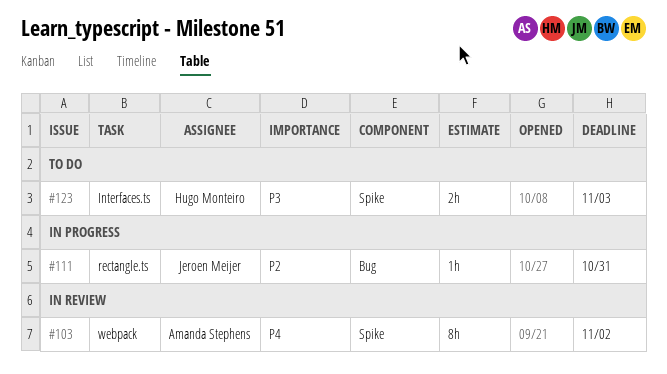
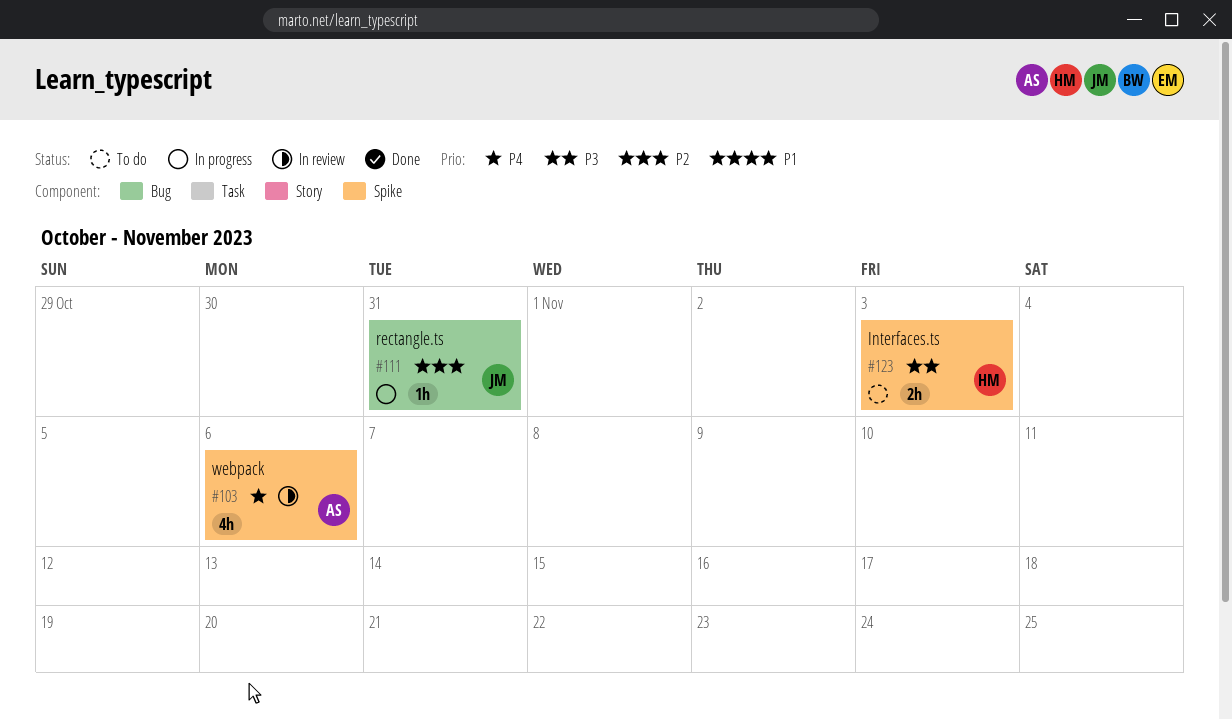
#103, estimate: 8h -> 4h
#103, due: Nov 2 -> Nov 6

